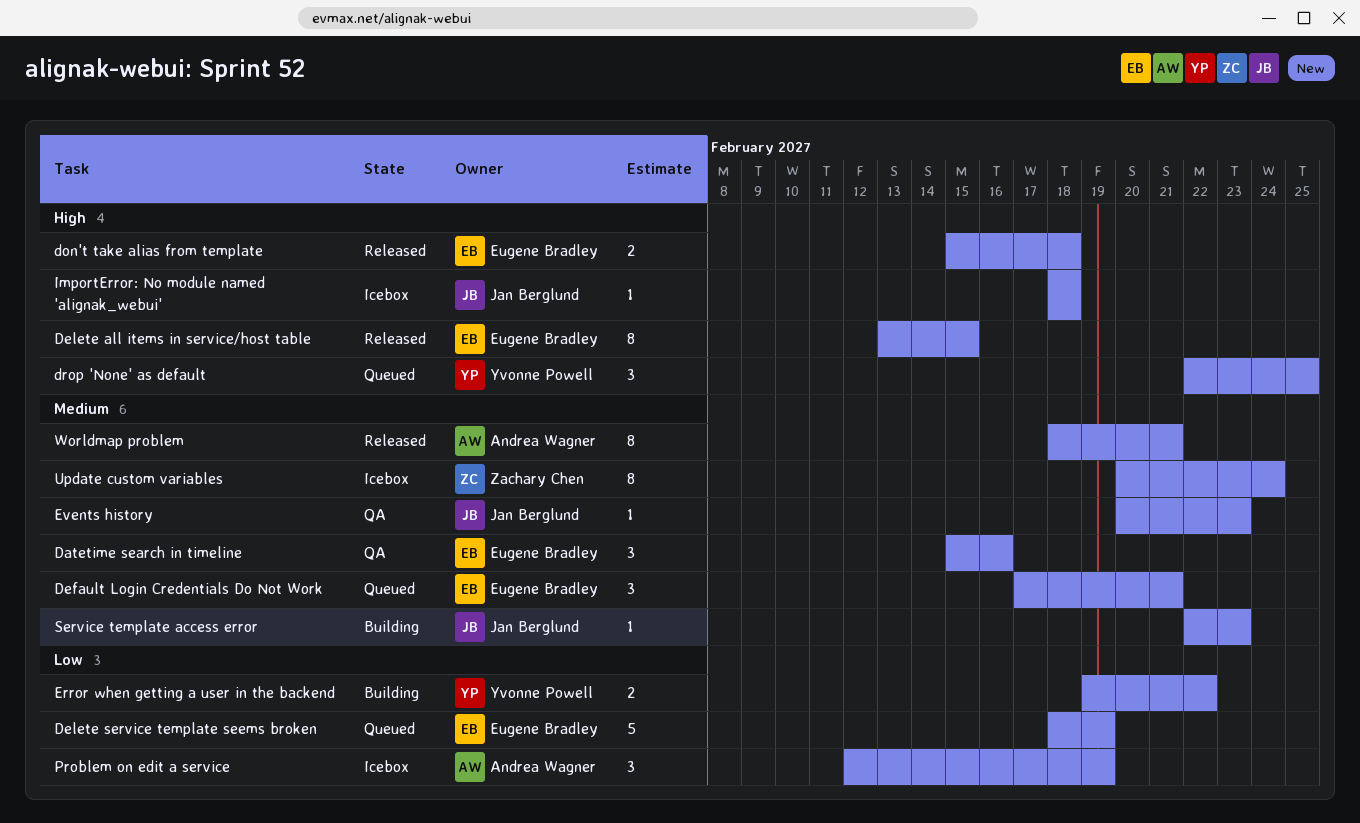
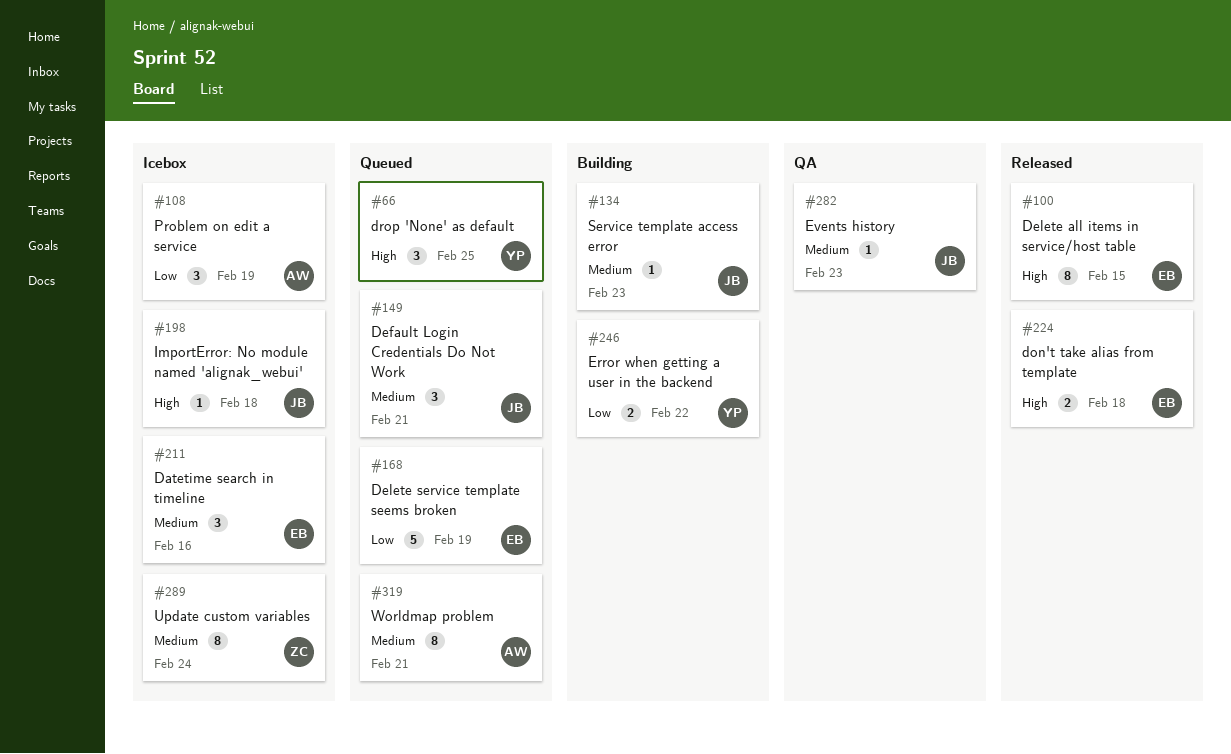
Datetime search in timeline, status: QA -> Icebox
Default Login Credentials Do Not Work, owner: Eugene Bradley -> Jan Berglund
Worldmap problem, status: Released -> Queued

